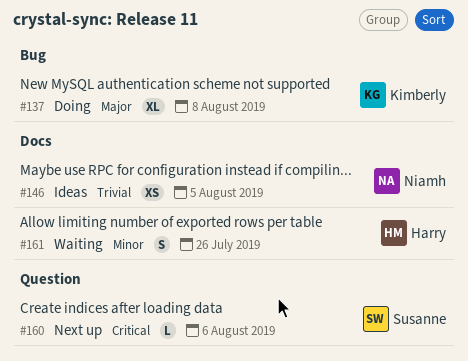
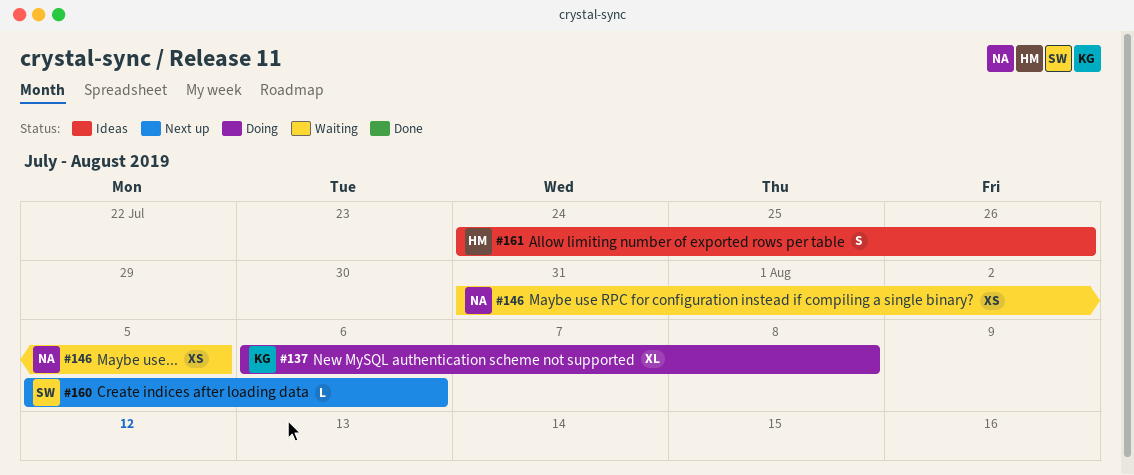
#146, status: Ideas -> Waiting
#161, status: Waiting -> Ideas

